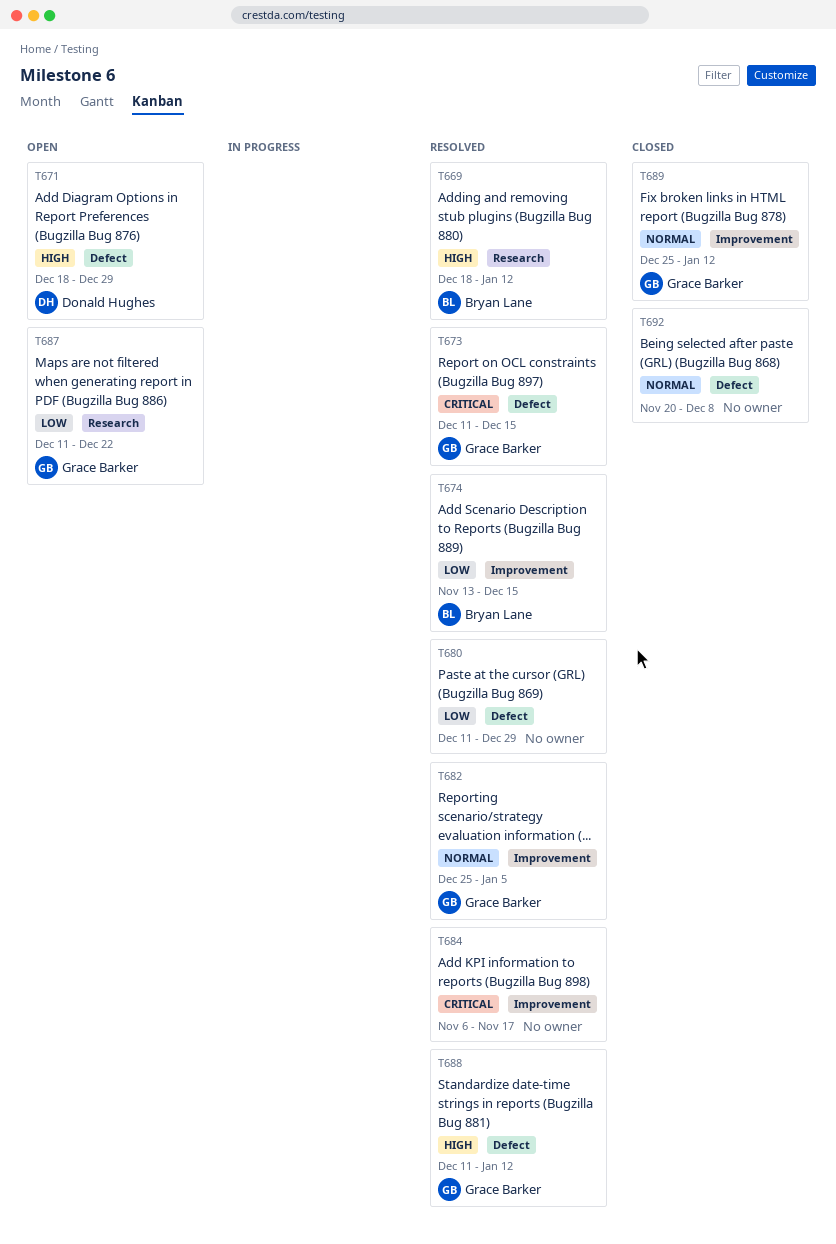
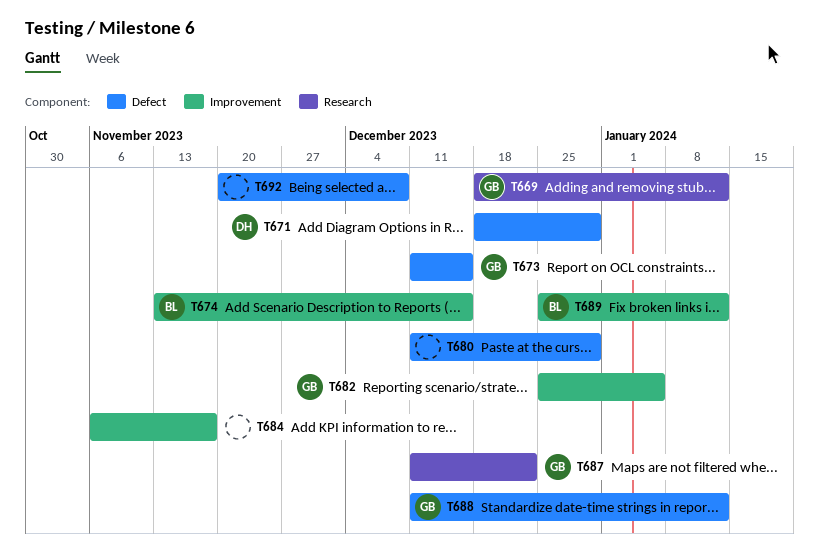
T669, owner: Bryan Lane -> Grace Barker
T689, owner: Grace Barker -> Bryan Lane

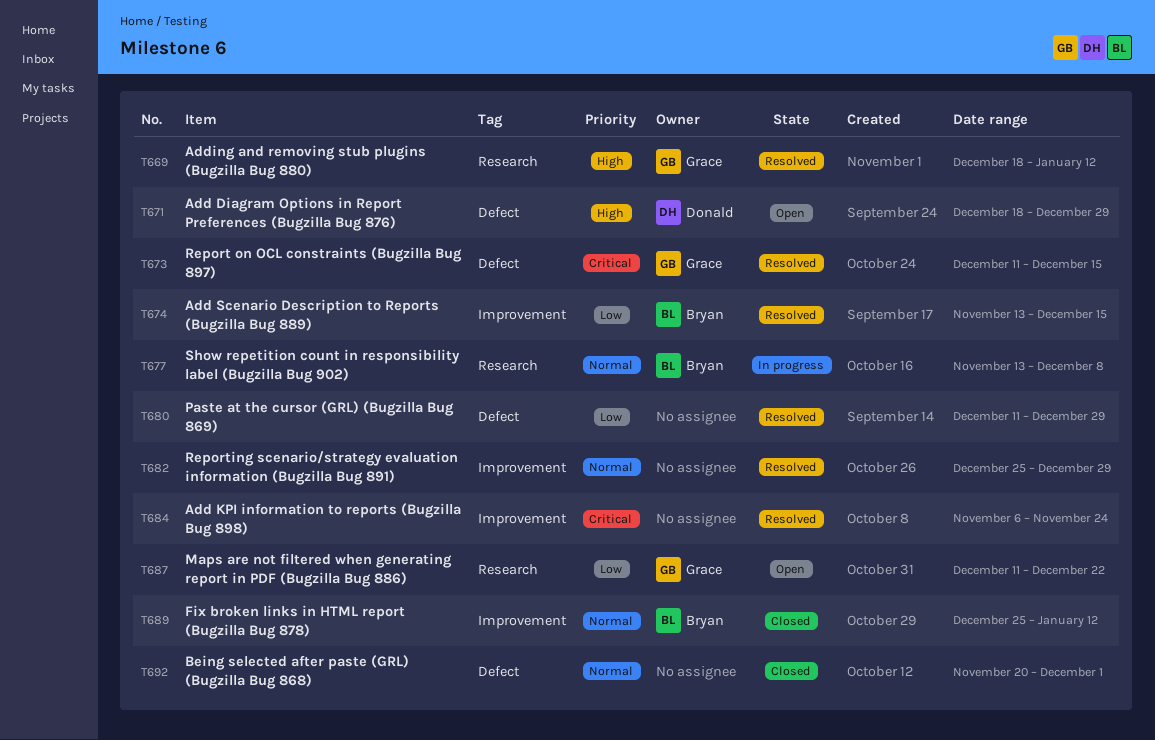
T677: none -> present
T682, owner: Grace -> none
T682, due: Jan 5 -> Dec 29
T684, due: Nov 17 -> Nov 24
T688: present -> none
T692, due: Dec 8 -> Dec 1

